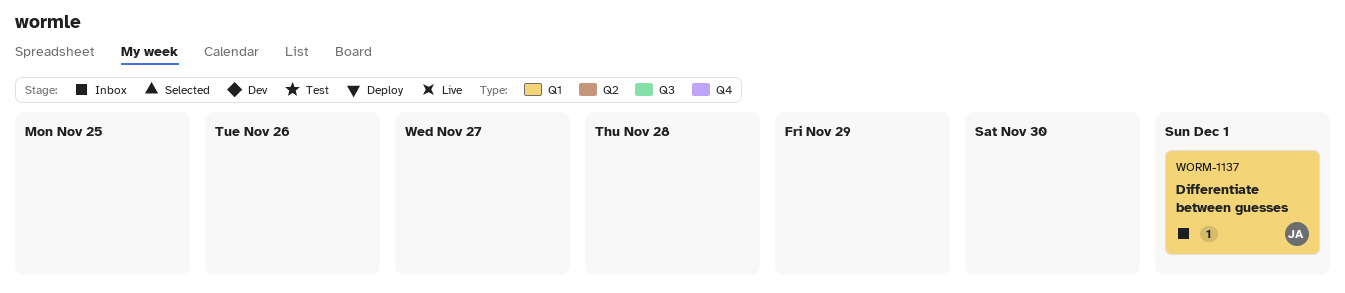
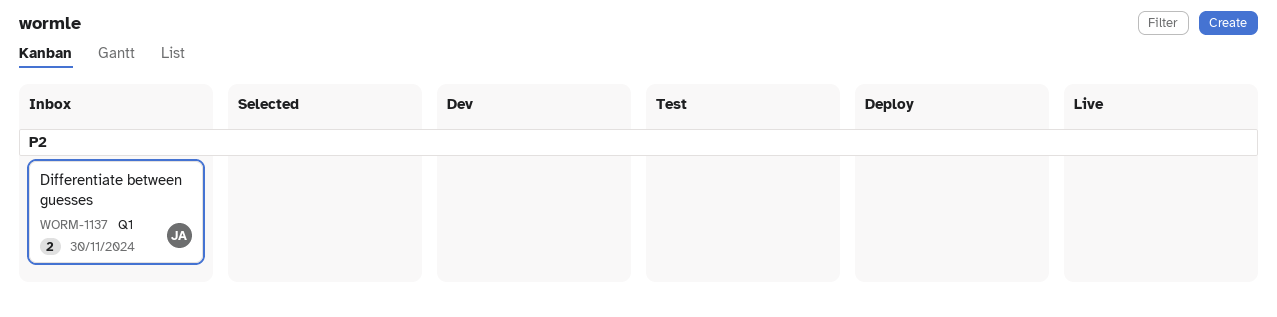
WORM-1137, estimate: 1 -> 2
WORM-1137, due: Dec 1 -> Nov 30

